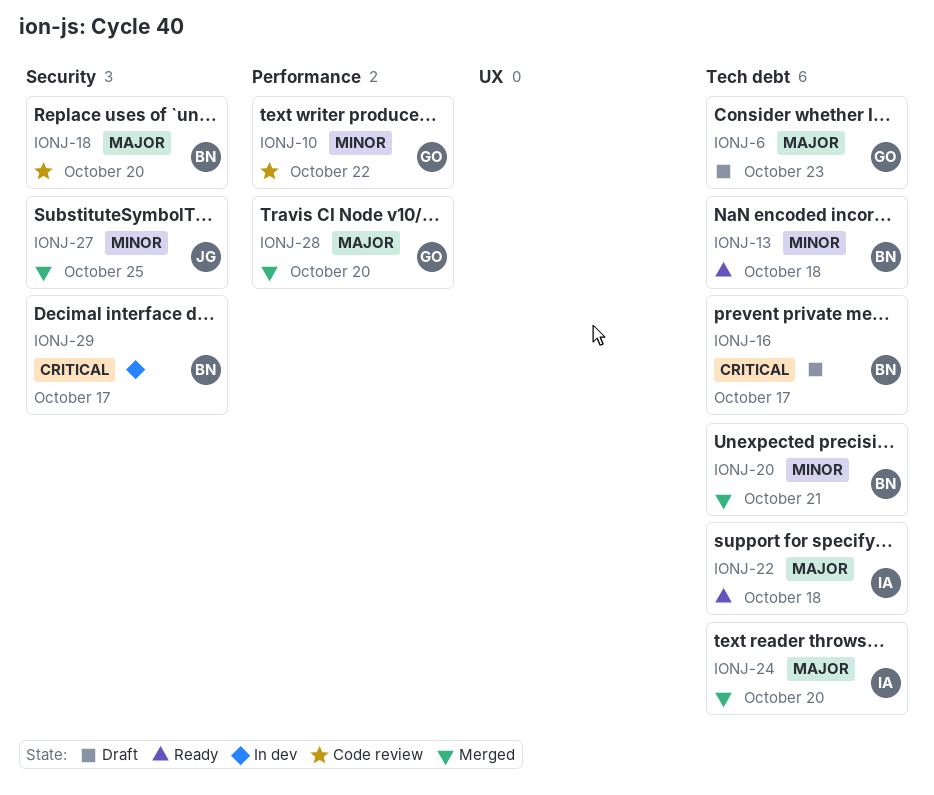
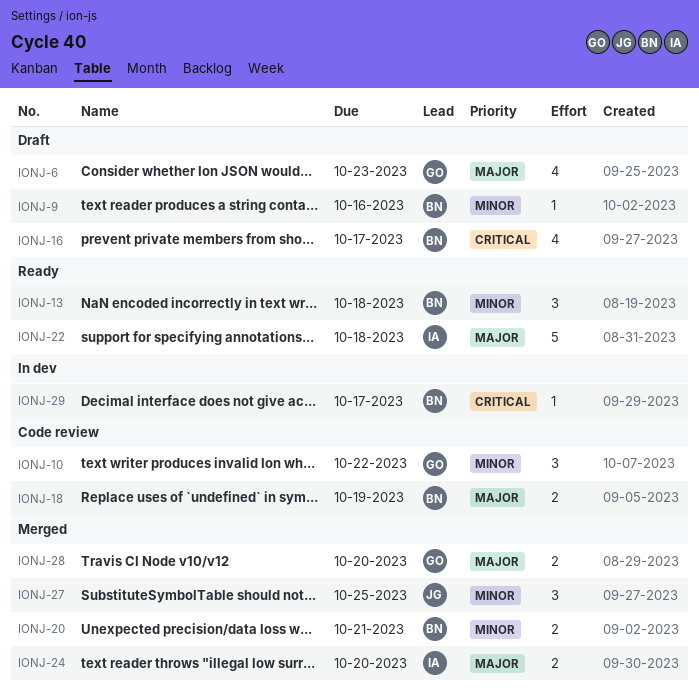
IONJ-9: none -> present
IONJ-18, due: Oct 20 -> Oct 19

